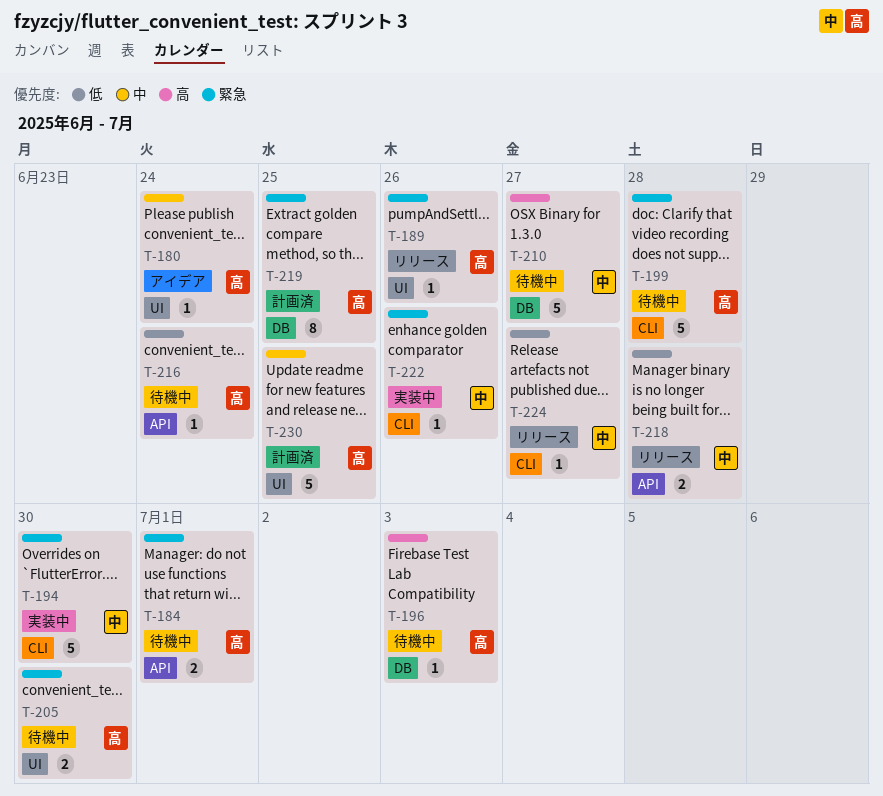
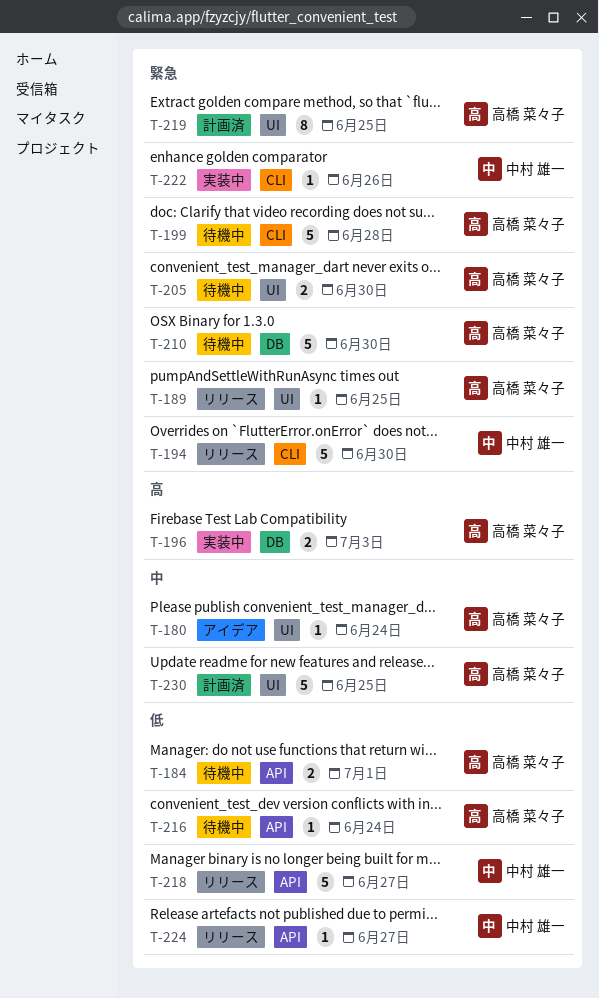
T-184, priority: 緊急 -> 低
T-189, due: Jun 26 -> Jun 25
T-194, status: 実装中 -> リリース
T-196, status: 待機中 -> 実装中
T-196, estimate: 1 -> 2
T-210, owner: 中村 雄一 -> 高橋 菜々子
T-210, priority: 高 -> 緊急
T-210, due: Jun 27 -> Jun 30
T-218, estimate: 2 -> 5
T-218, due: Jun 28 -> Jun 27
T-219, label: DB -> UI
T-224, label: CLI -> API

